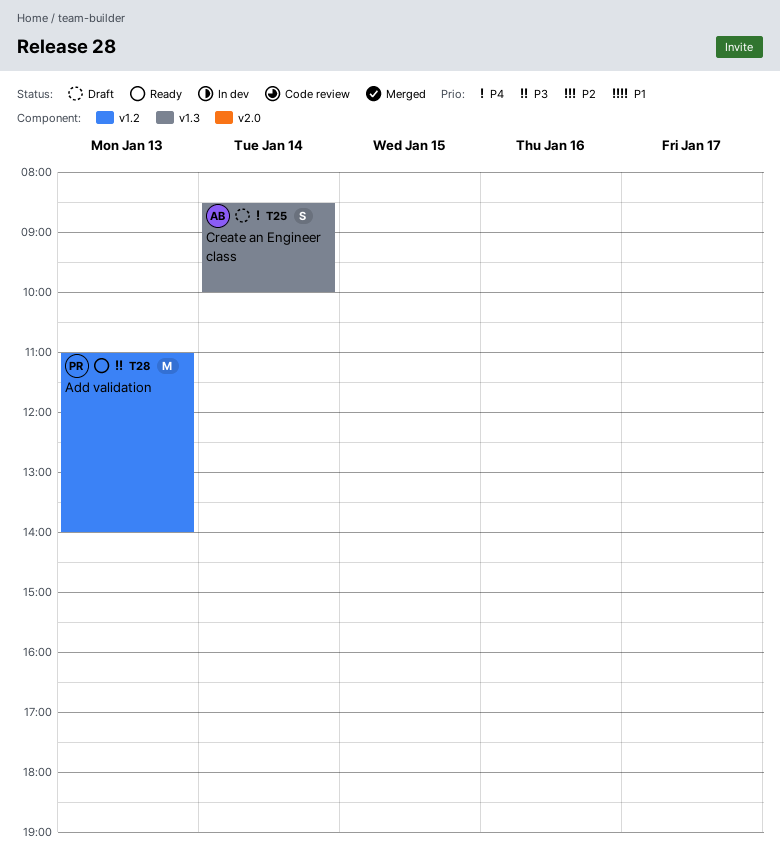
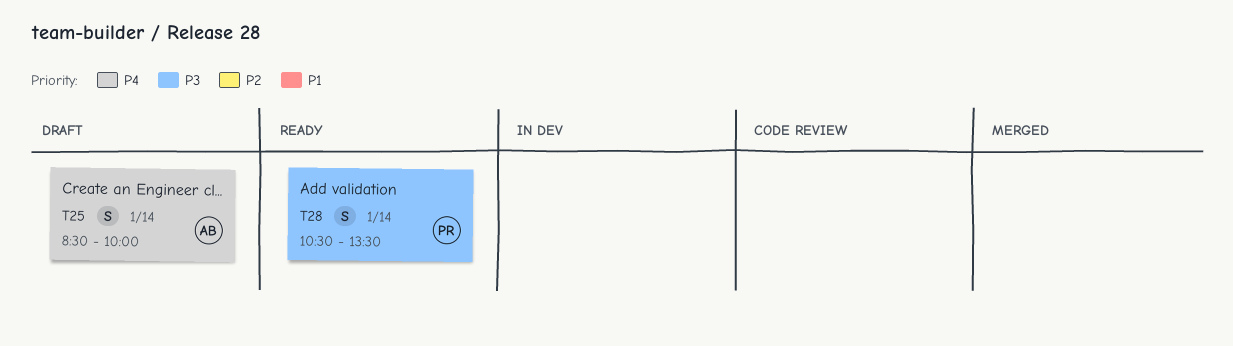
T28, estimate: M -> S
T28, day: Jan 13 -> Jan 14
T28, begins: 11:00 -> 10:30
T28, ends: 14:00 -> 13:30

